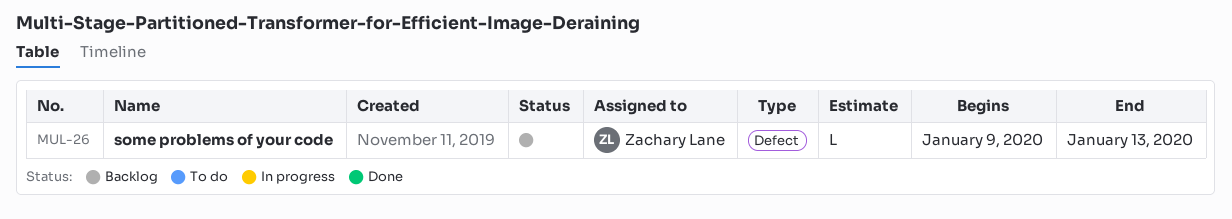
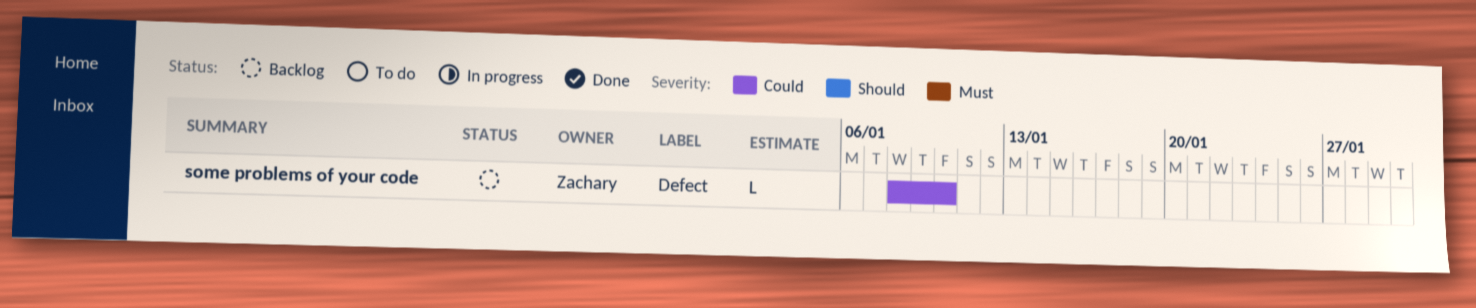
some problems of your code, start: Jan 9 -> Jan 8
some problems of your code, due: Jan 13 -> Jan 10

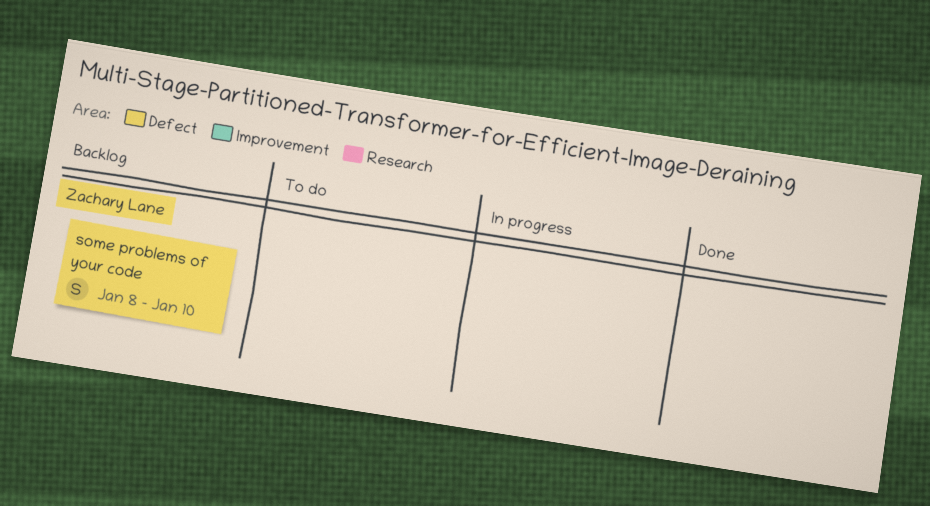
some problems of your code, estimate: L -> S

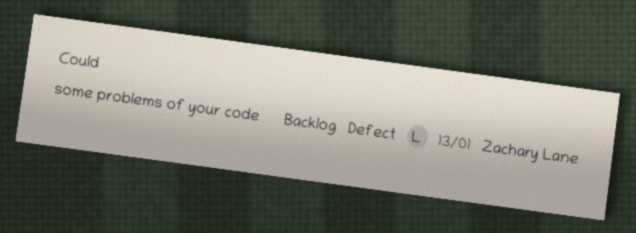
some problems of your code, estimate: S -> L
some problems of your code, due: Jan 10 -> Jan 13

